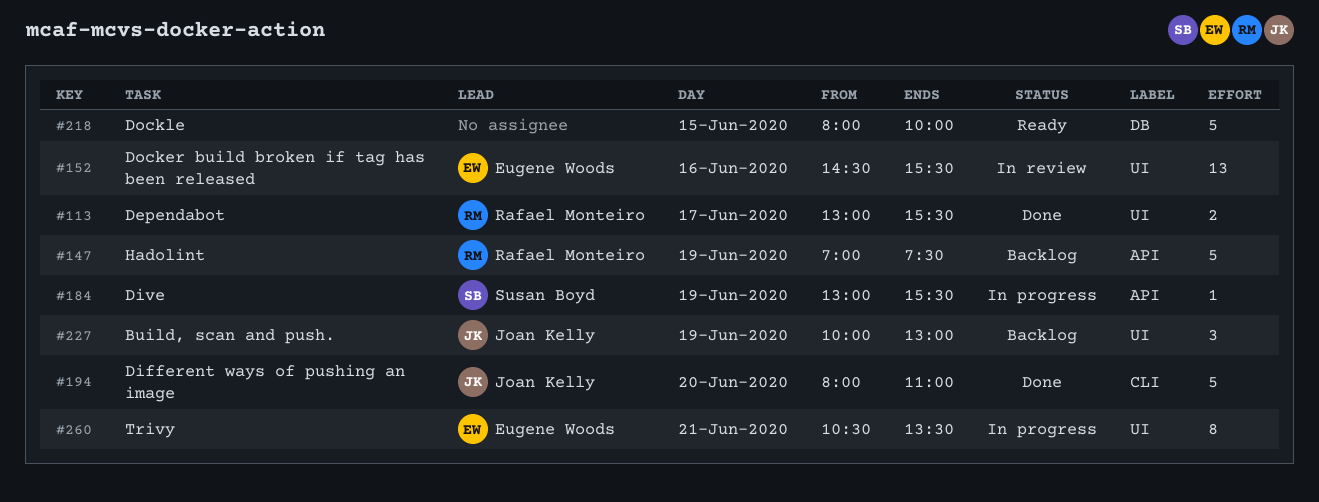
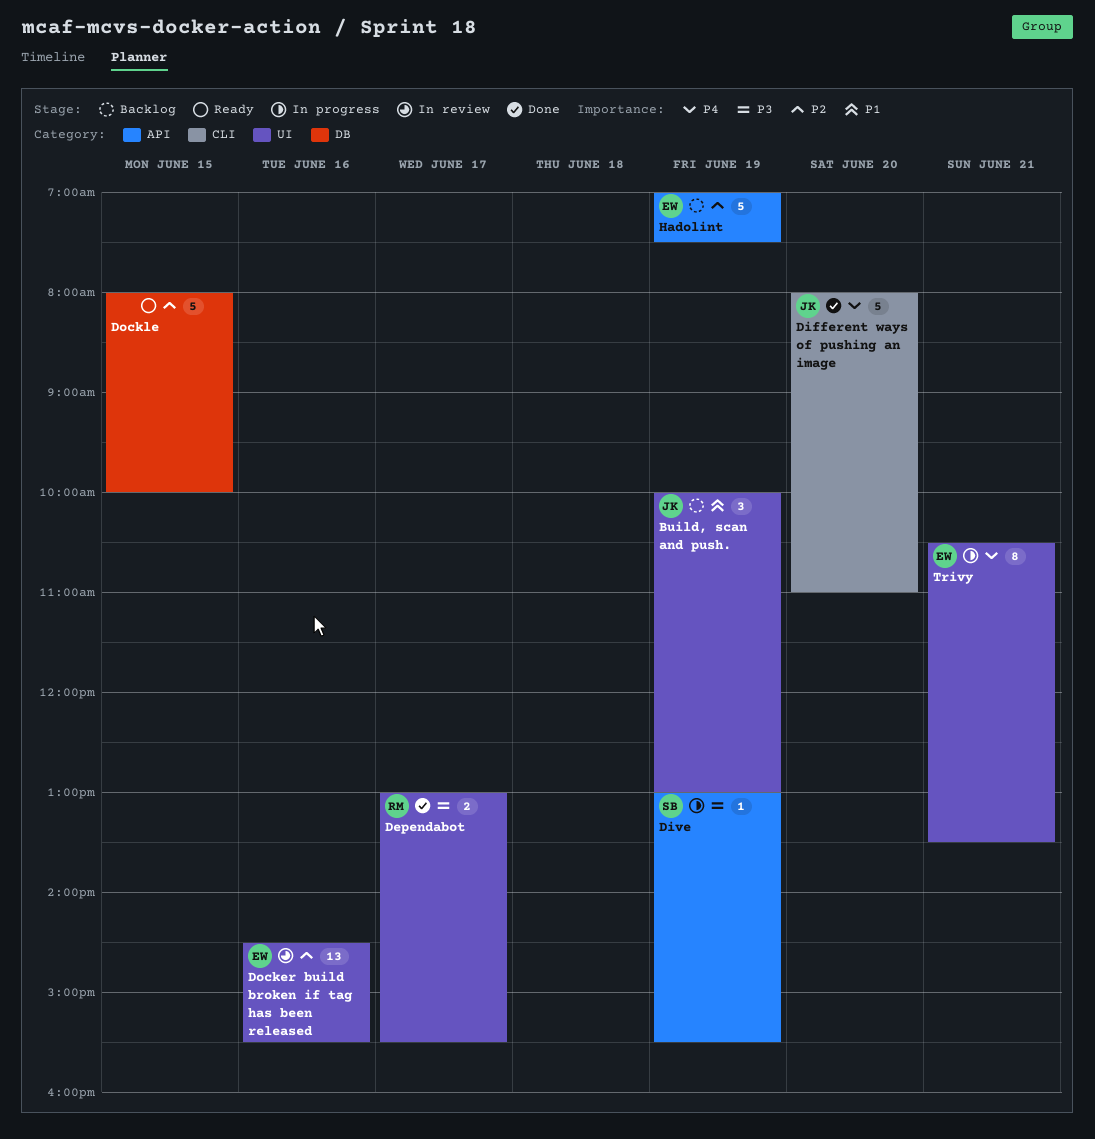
Hadolint, owner: Rafael Monteiro -> Eugene Woods

